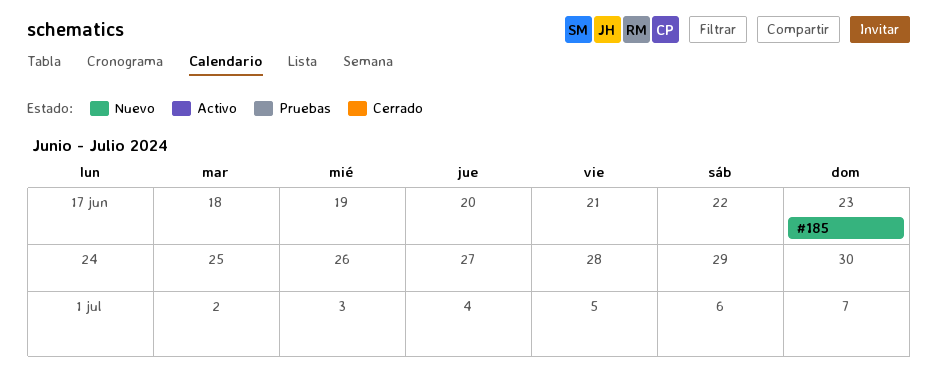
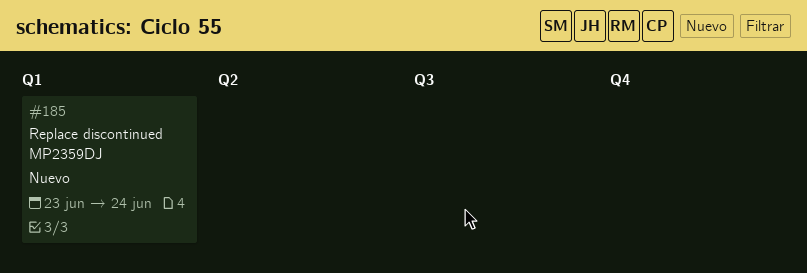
#185, due: Jun 23 -> Jun 24

